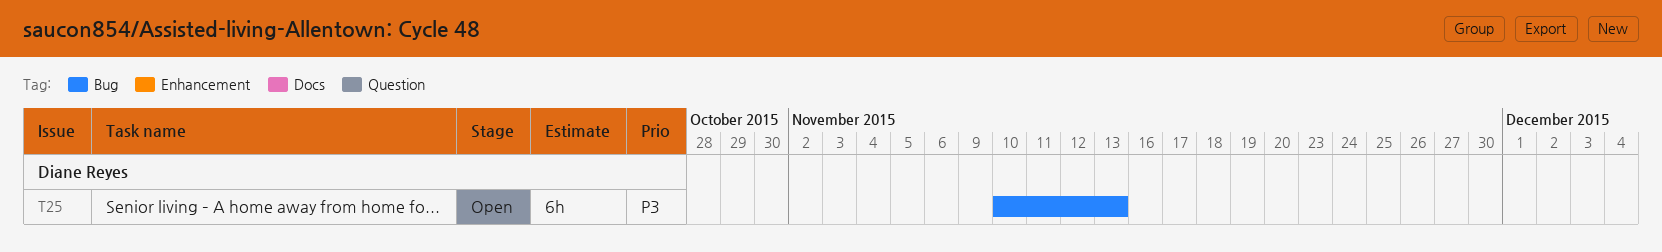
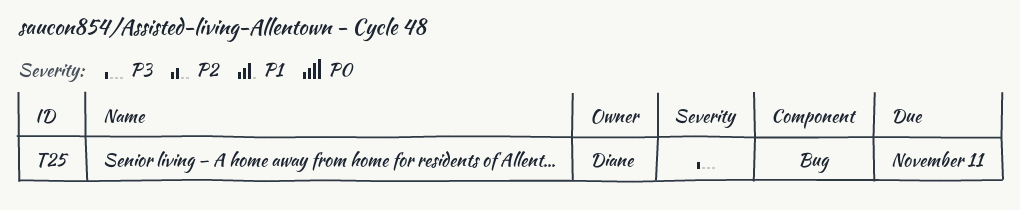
T25, due: Nov 13 -> Nov 11

